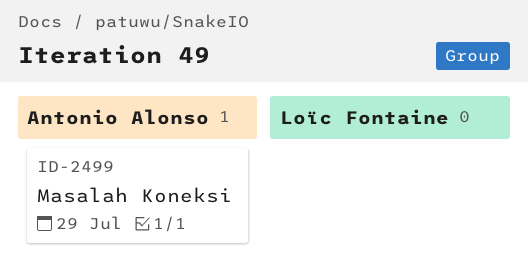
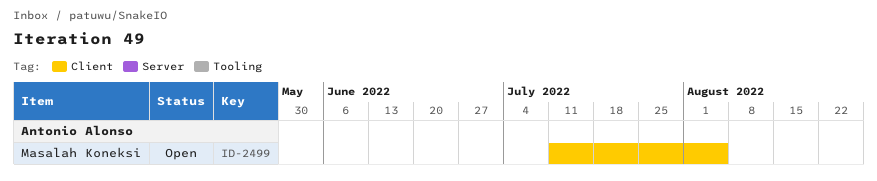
ID-2499, due: Jul 29 -> Aug 5

